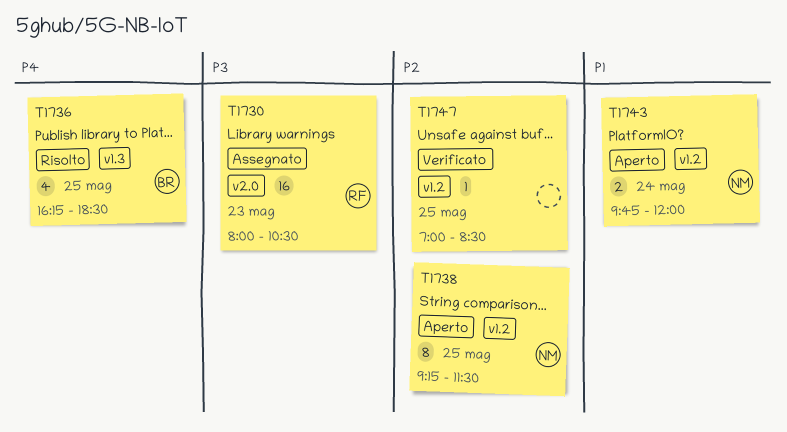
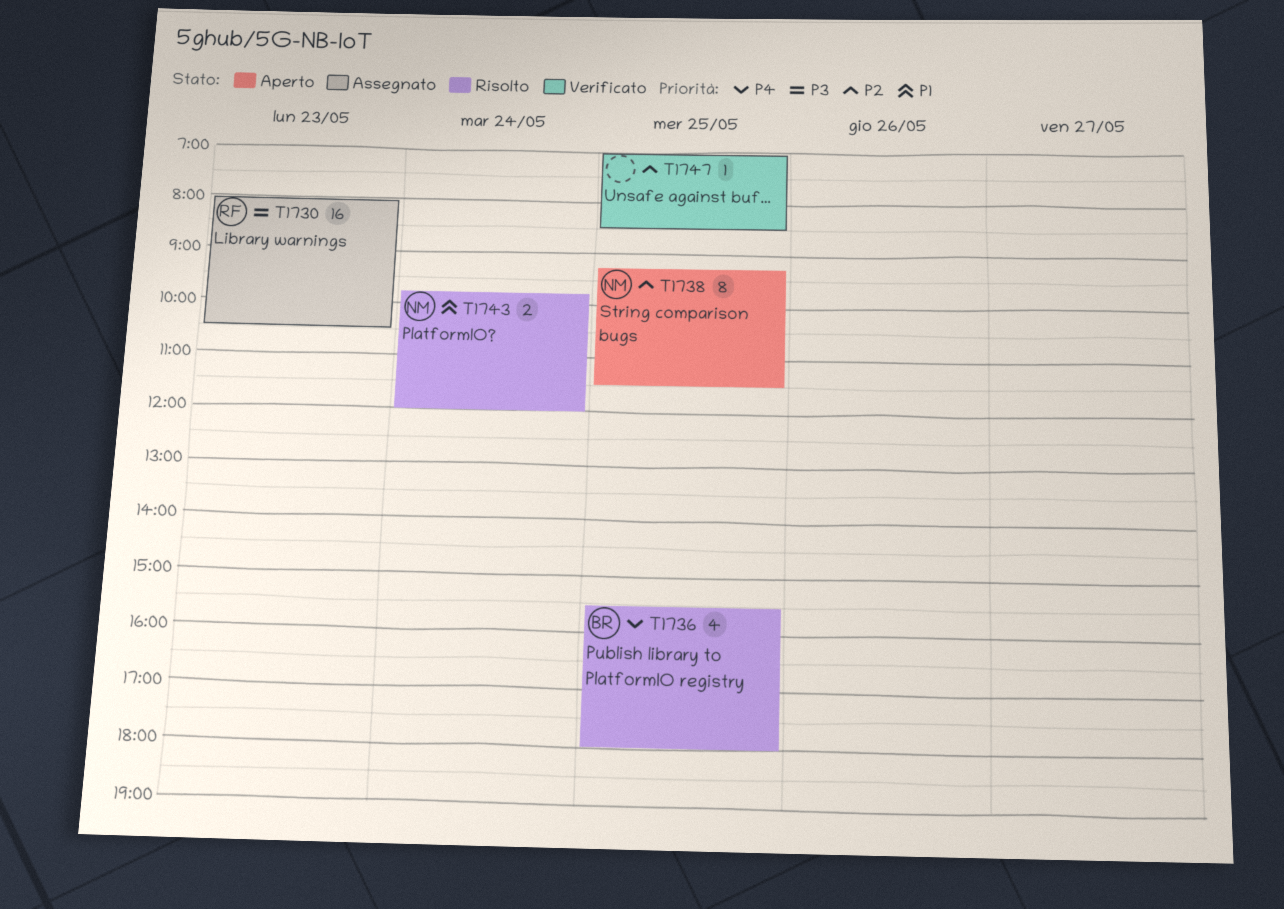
T1736, begins: 16:15 -> 15:30
T1736, ends: 18:30 -> 18:00
T1743, status: Aperto -> Risolto

